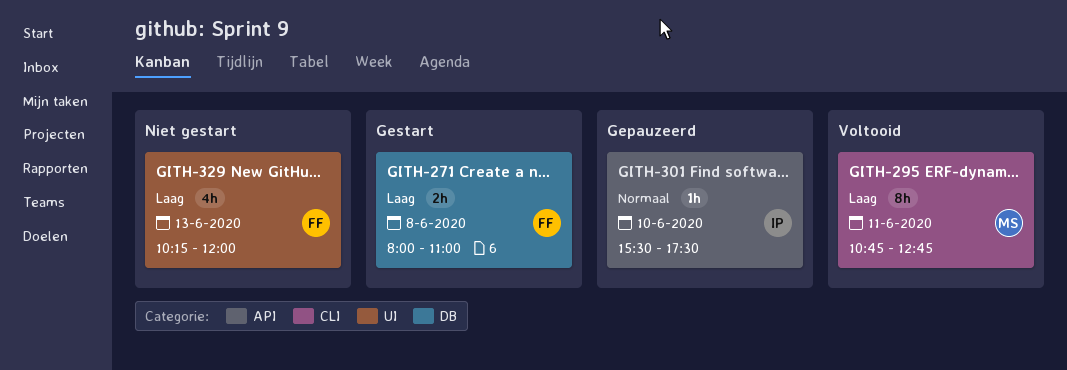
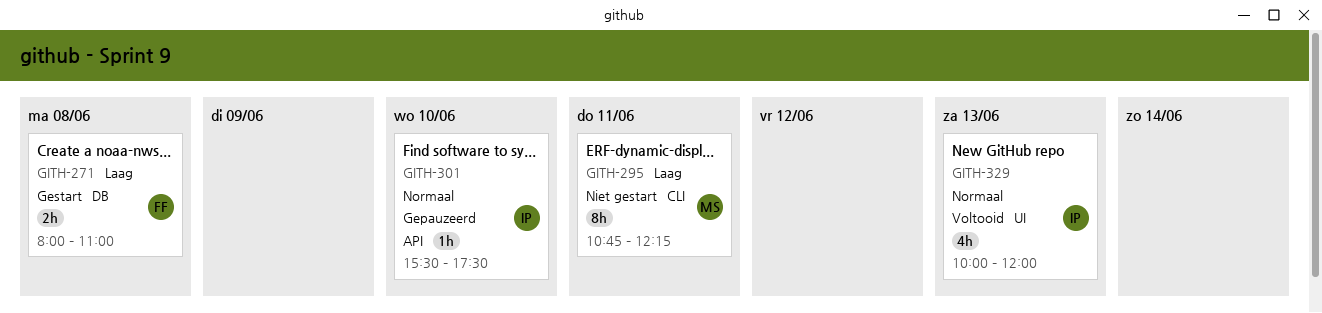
GITH-295, status: Voltooid -> Niet gestart
GITH-295, ends: 12:45 -> 12:15
GITH-329, status: Niet gestart -> Voltooid
GITH-329, owner: FF -> IP
GITH-329, priority: Laag -> Normaal
GITH-329, begins: 10:15 -> 10:00

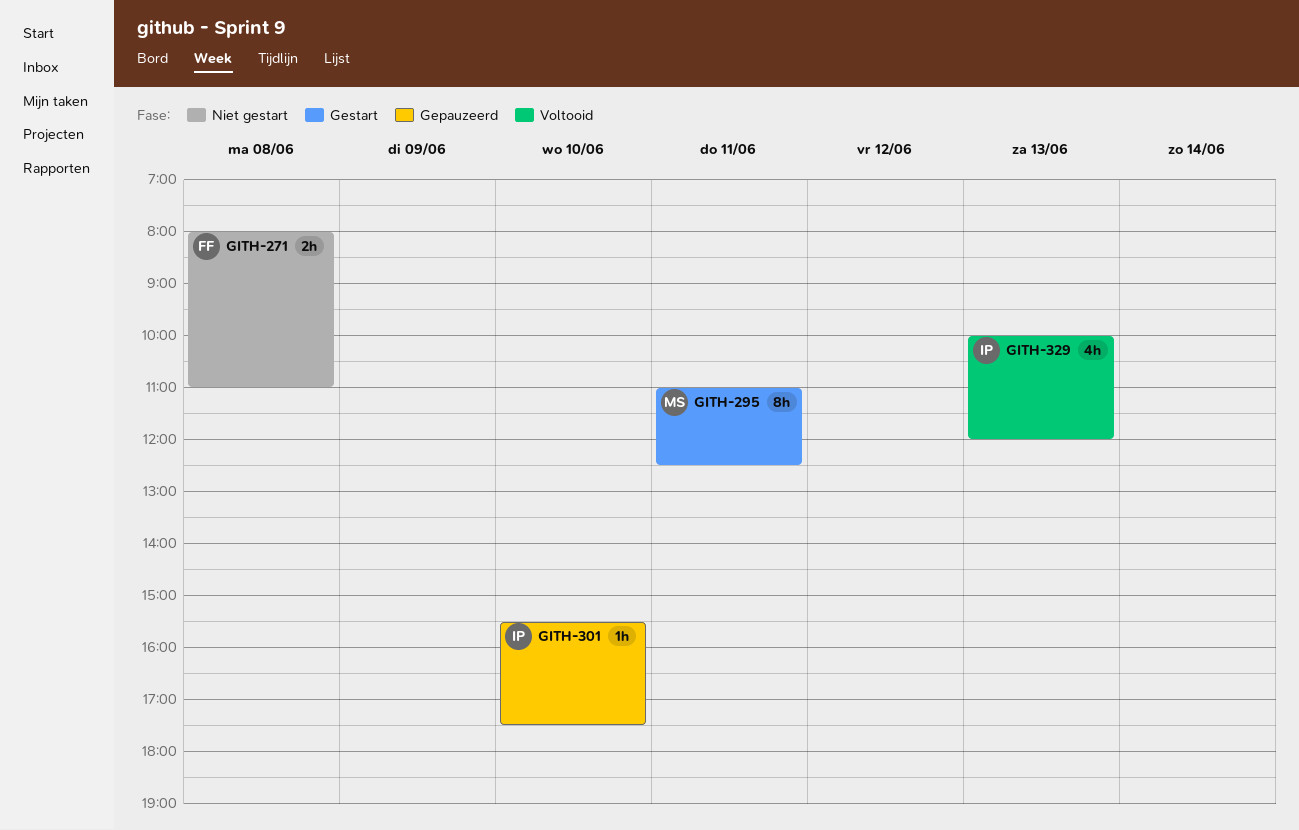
GITH-271, status: Gestart -> Niet gestart
GITH-295, status: Niet gestart -> Gestart
GITH-295, begins: 10:45 -> 11:00
GITH-295, ends: 12:15 -> 12:30

